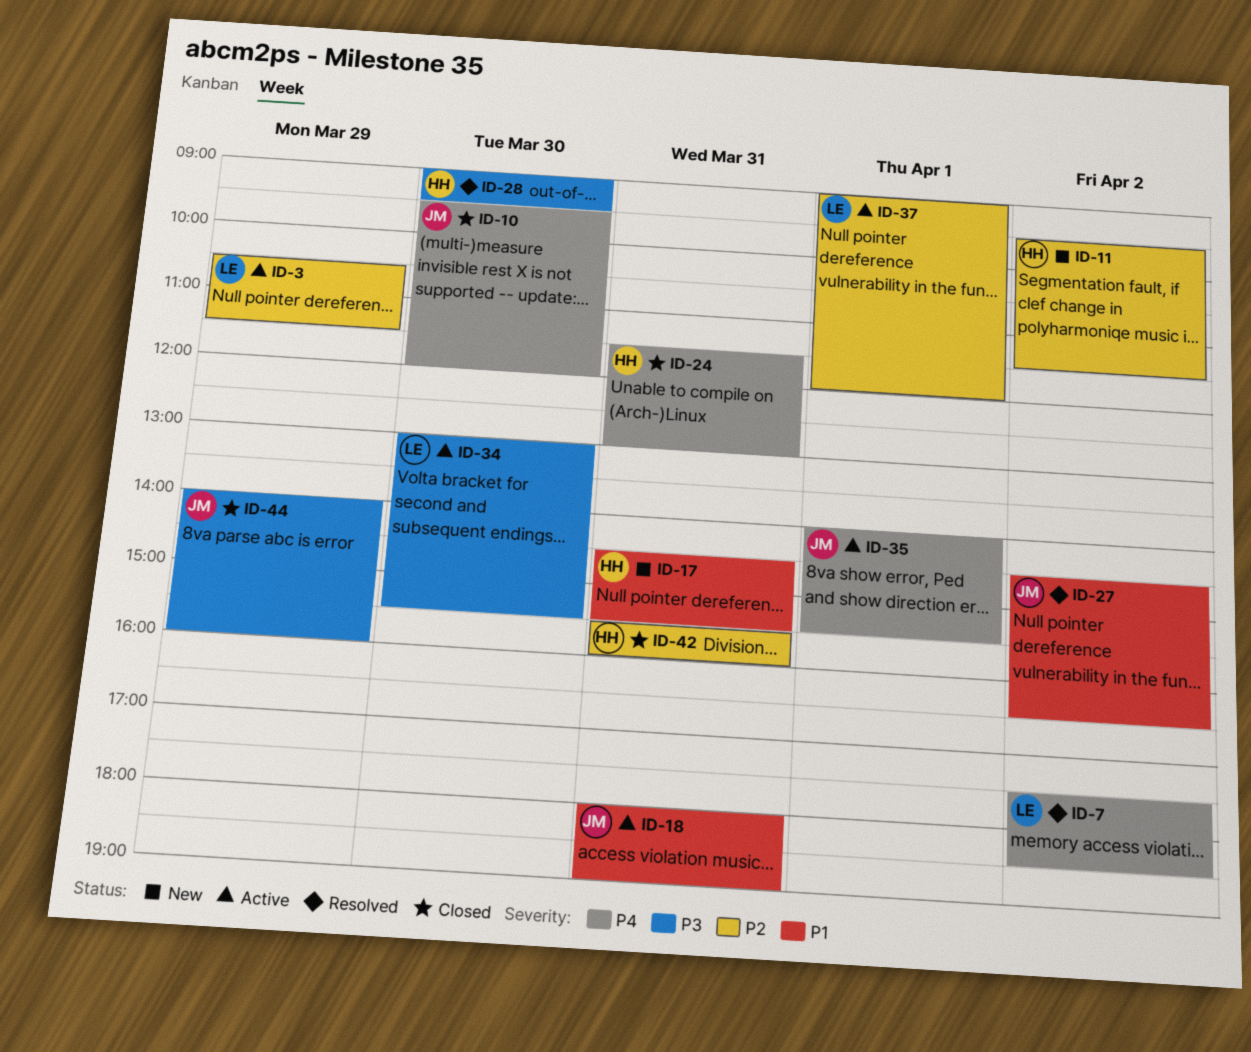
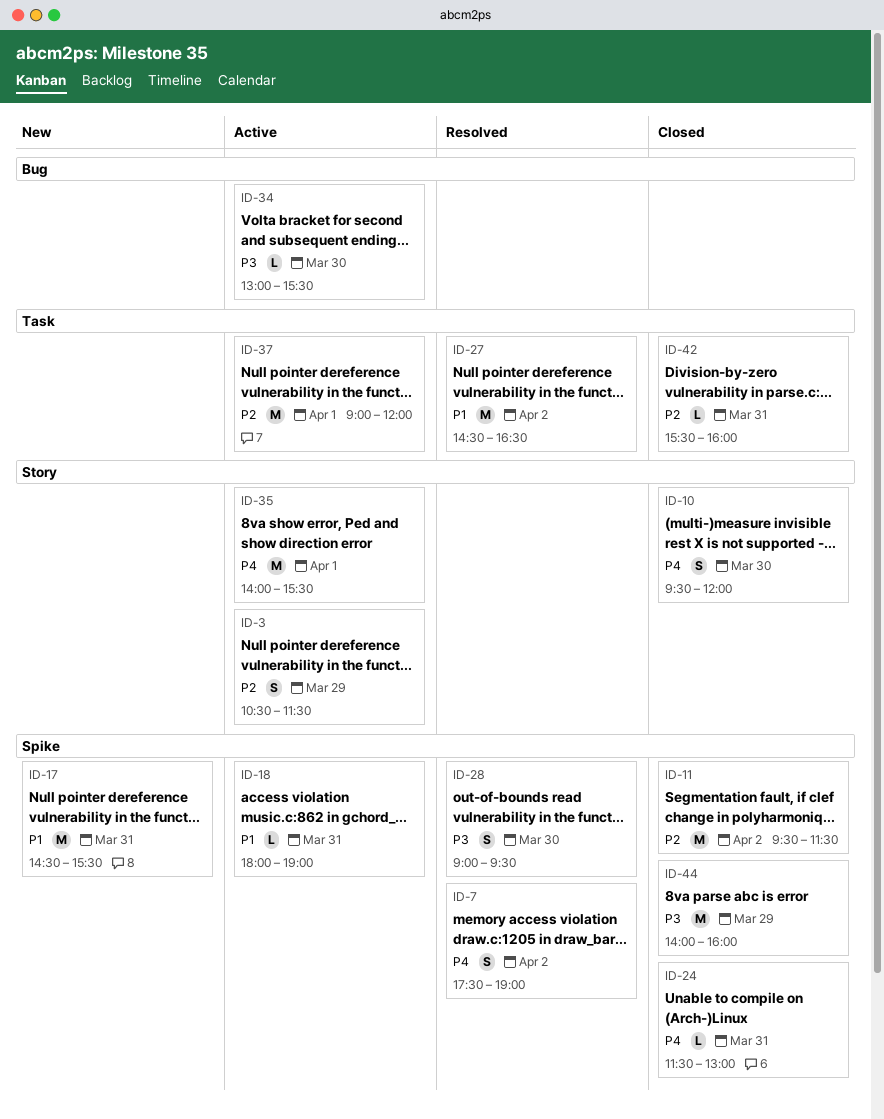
ID-7, ends: 18:30 -> 19:00
ID-11, status: New -> Closed

